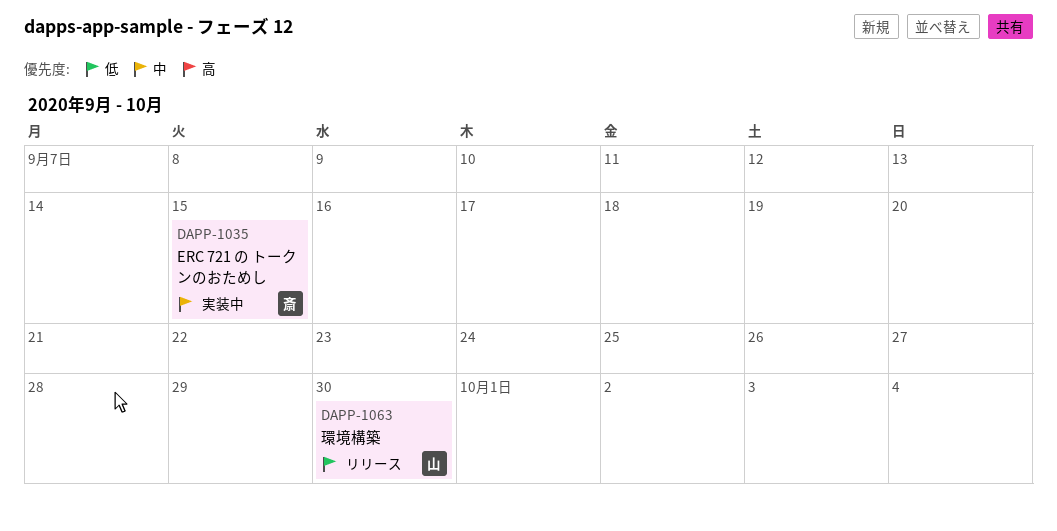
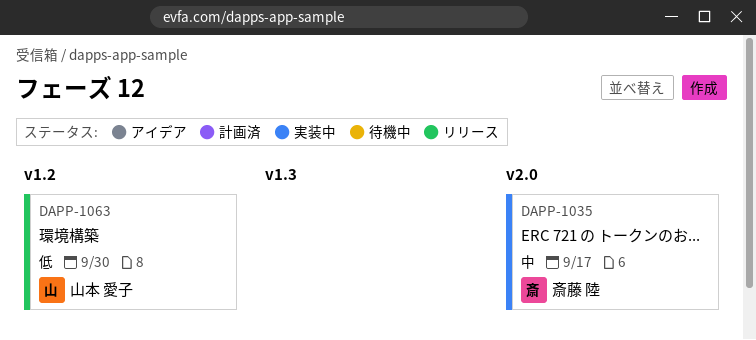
DAPP-1035, due: Sep 15 -> Sep 17

